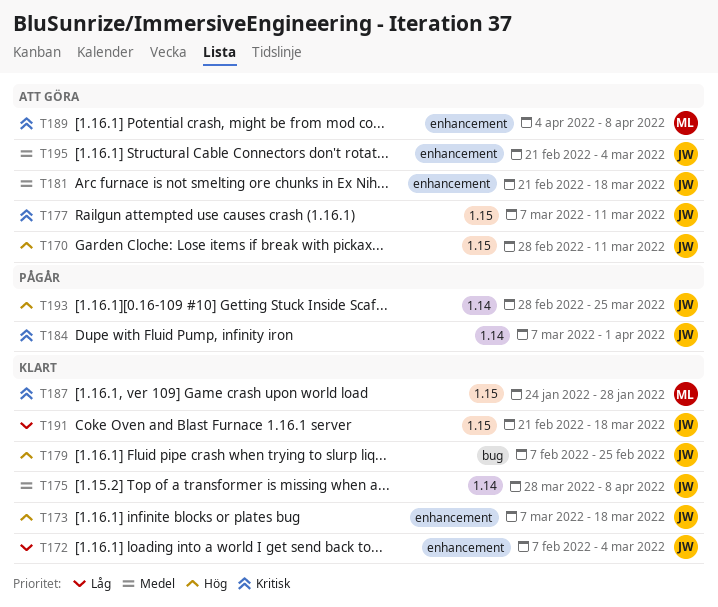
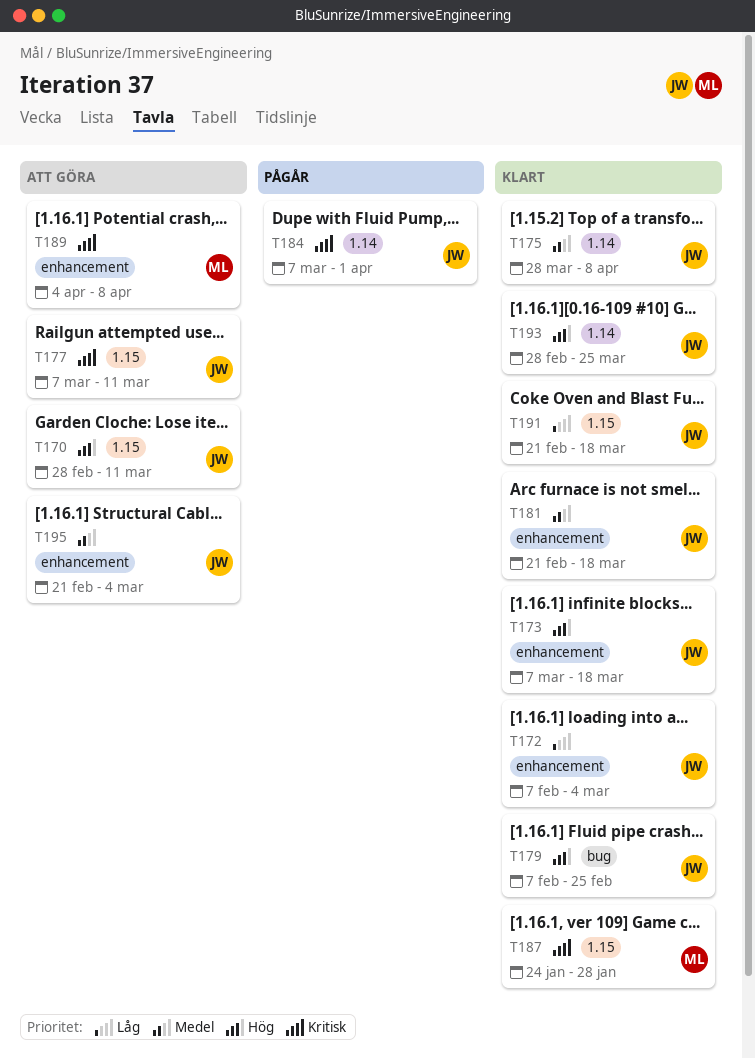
T181, status: Att göra -> Klart
T193, status: Pågår -> Klart

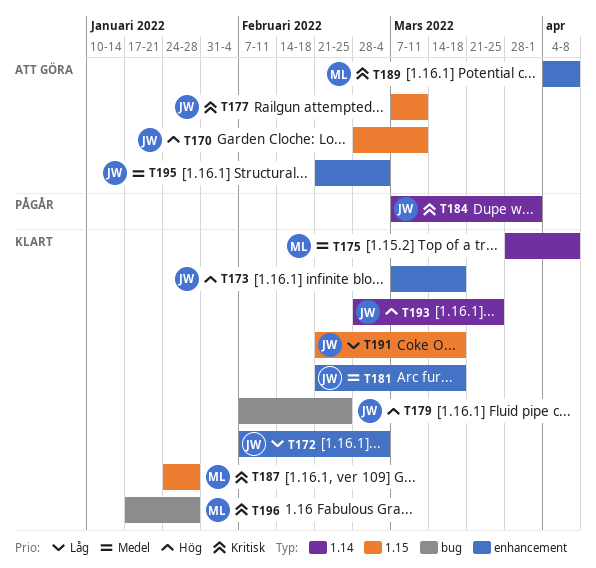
T175, owner: JW -> ML
T196: none -> present

